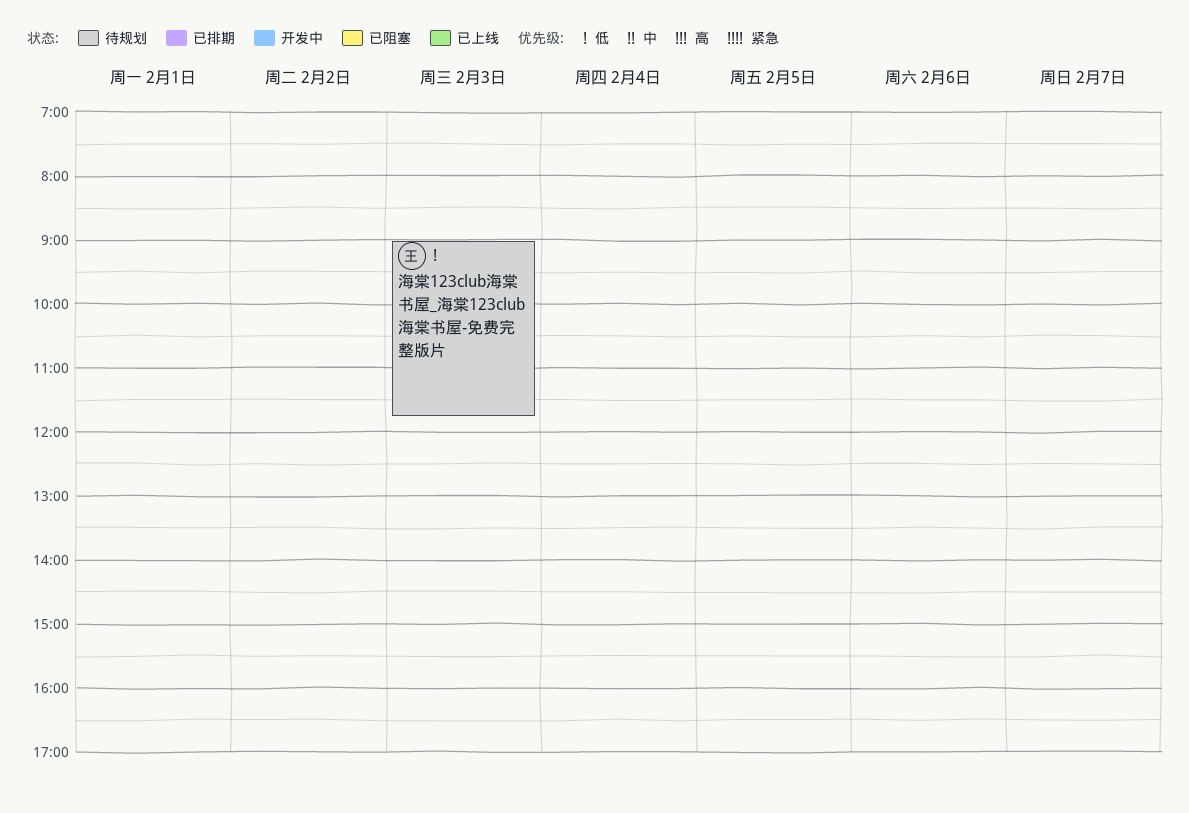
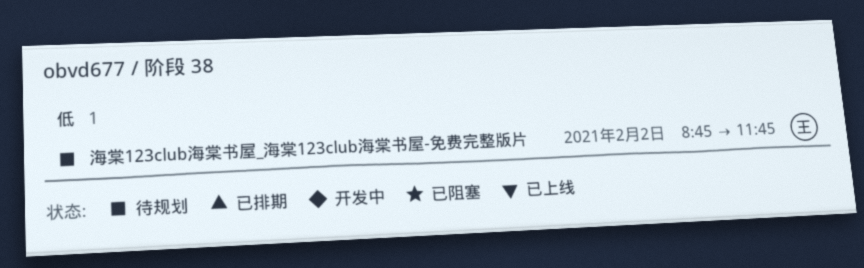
海棠123club海棠书屋_海棠123club海棠书屋-免费完整版片, day: Feb 3 -> Feb 2
海棠123club海棠书屋_海棠123club海棠书屋-免费完整版片, begins: 09:00 -> 08:45

